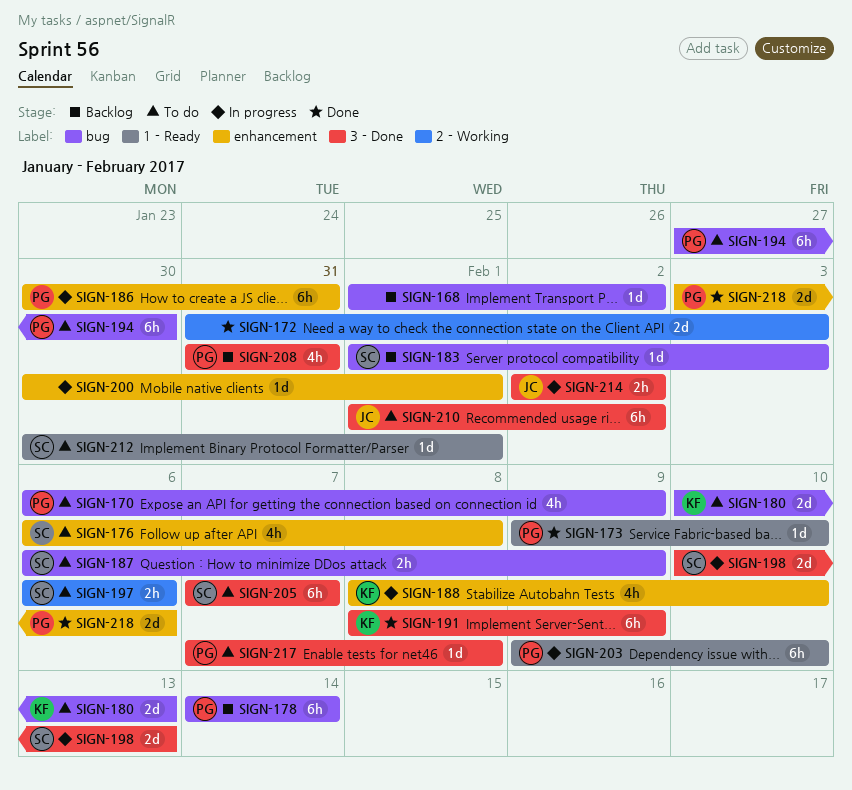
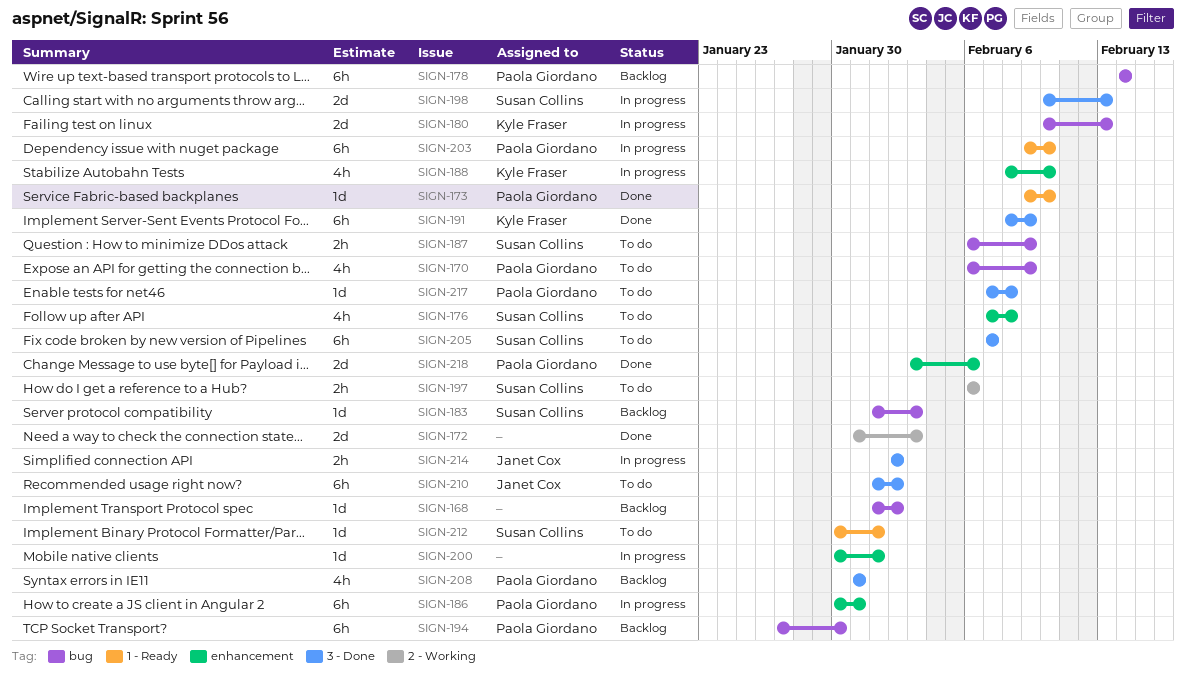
SIGN-176, start: Feb 6 -> Feb 7
SIGN-180, status: To do -> In progress
SIGN-194, status: To do -> Backlog

